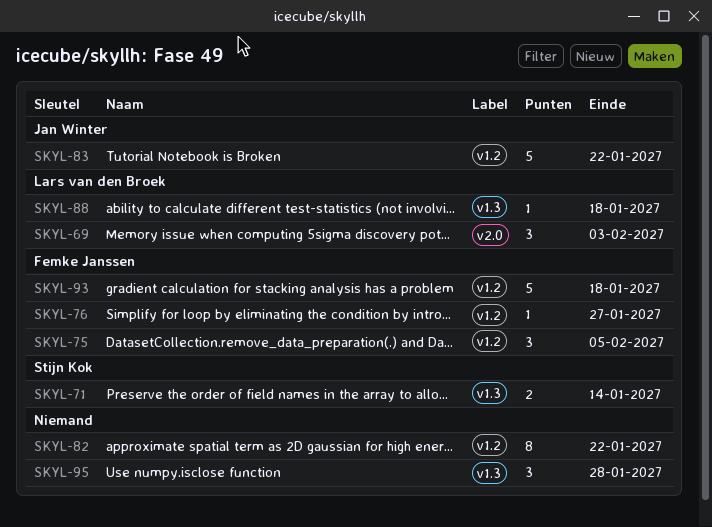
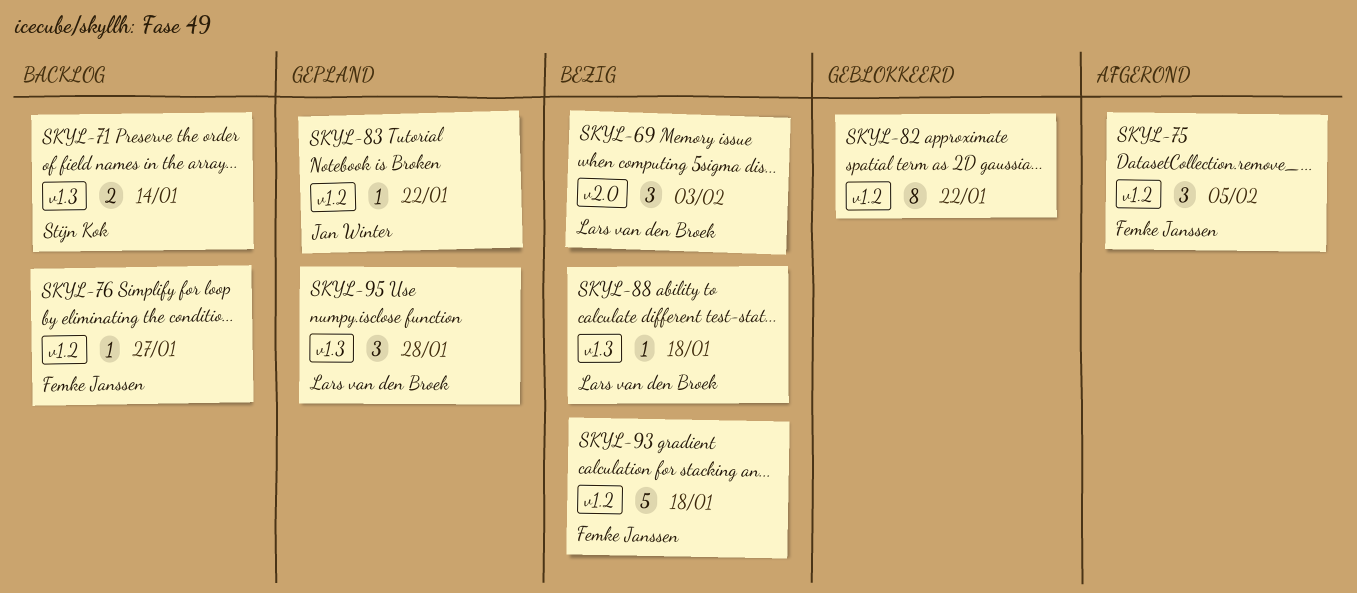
SKYL-83, estimate: 5 -> 1
SKYL-95, owner: none -> Lars van den Broek

